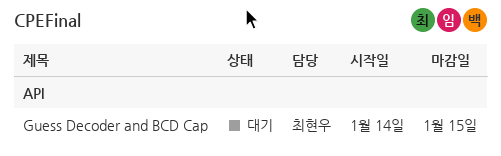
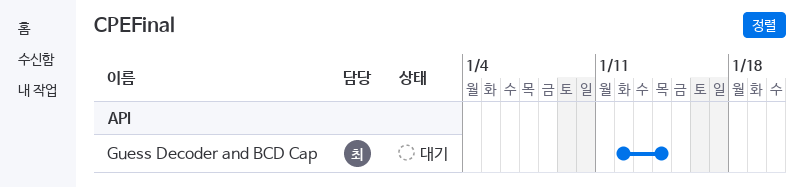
Guess Decoder and BCD Cap, start: Jan 14 -> Jan 12
Guess Decoder and BCD Cap, due: Jan 15 -> Jan 14

